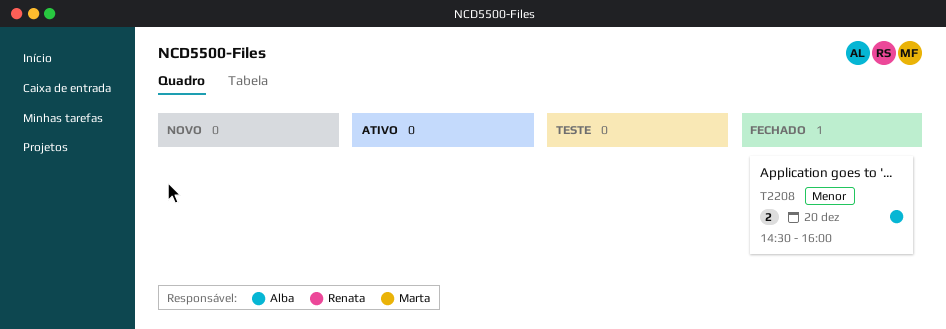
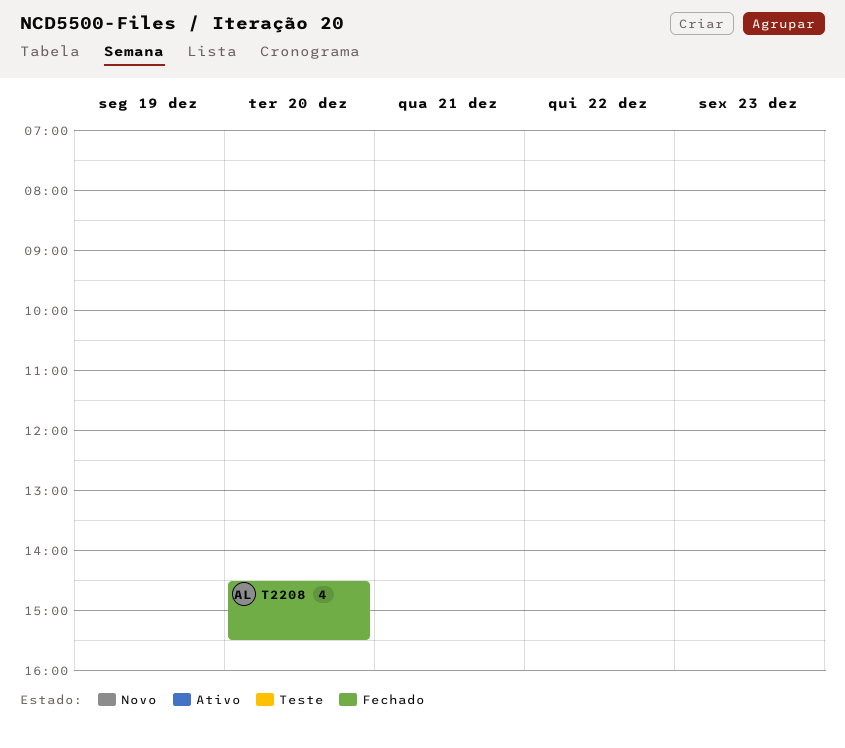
T2208, estimate: 2 -> 4
T2208, ends: 16:00 -> 15:30

